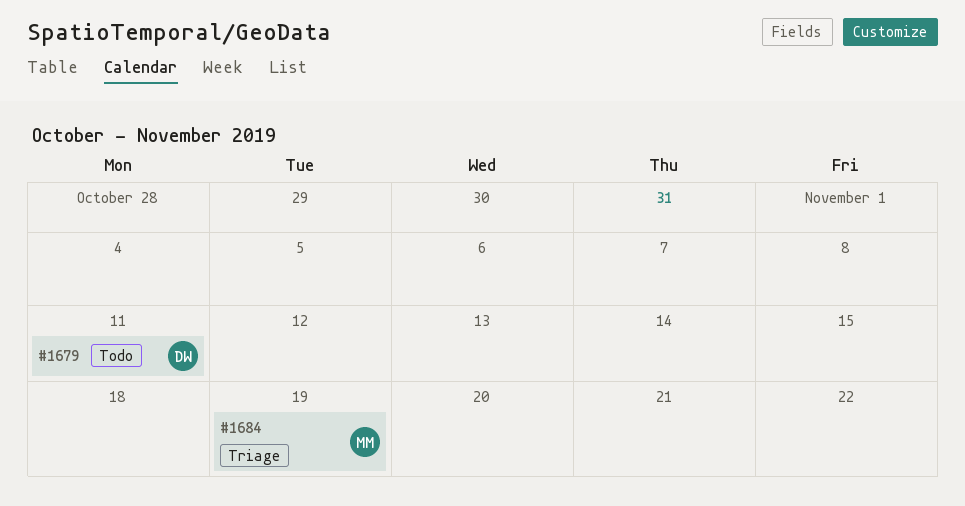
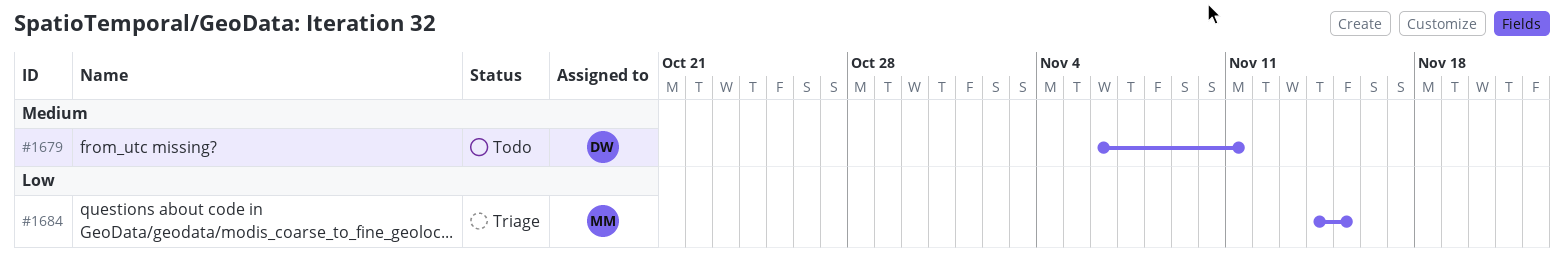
#1684, due: Nov 19 -> Nov 15

